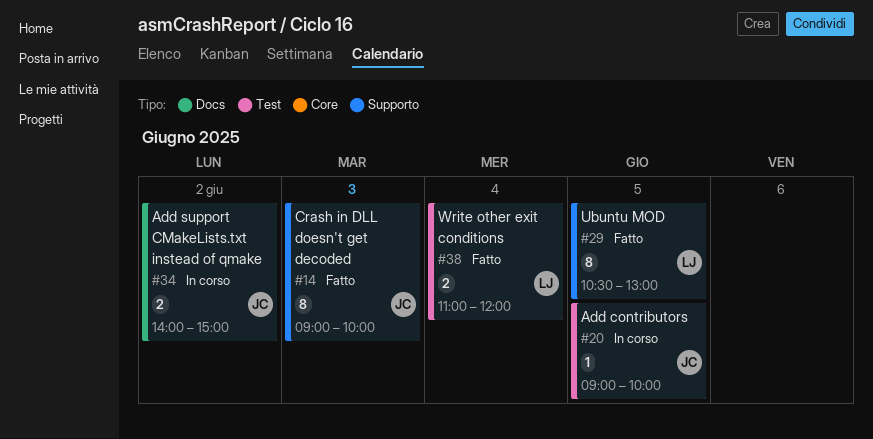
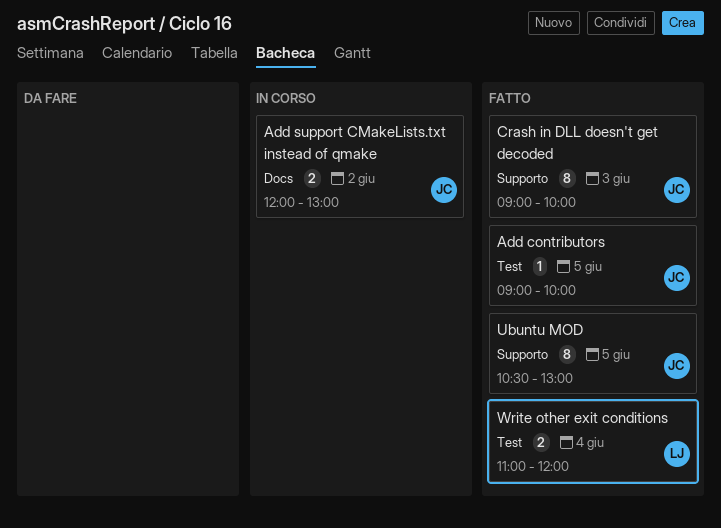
Add contributors, status: In corso -> Fatto
Add support CMakeLists.txt instead of qmake, begins: 14:00 -> 12:00
Add support CMakeLists.txt instead of qmake, ends: 15:00 -> 13:00
Ubuntu MOD, owner: LJ -> JC

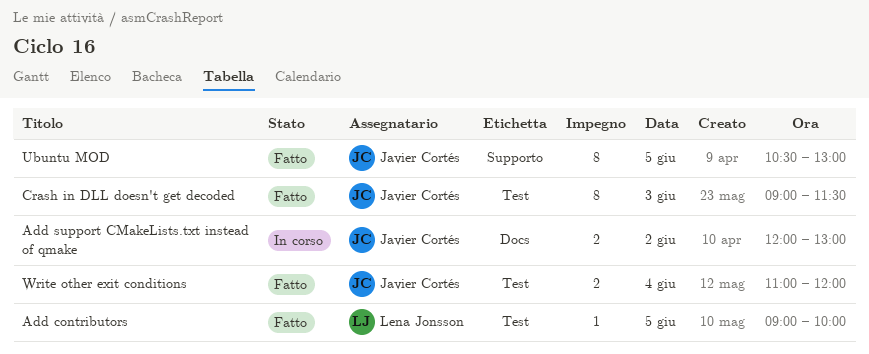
Add contributors, owner: Javier Cortés -> Lena Jonsson
Crash in DLL doesn't get decoded, label: Supporto -> Test
Crash in DLL doesn't get decoded, ends: 10:00 -> 11:30
Write other exit conditions, owner: Lena Jonsson -> Javier Cortés

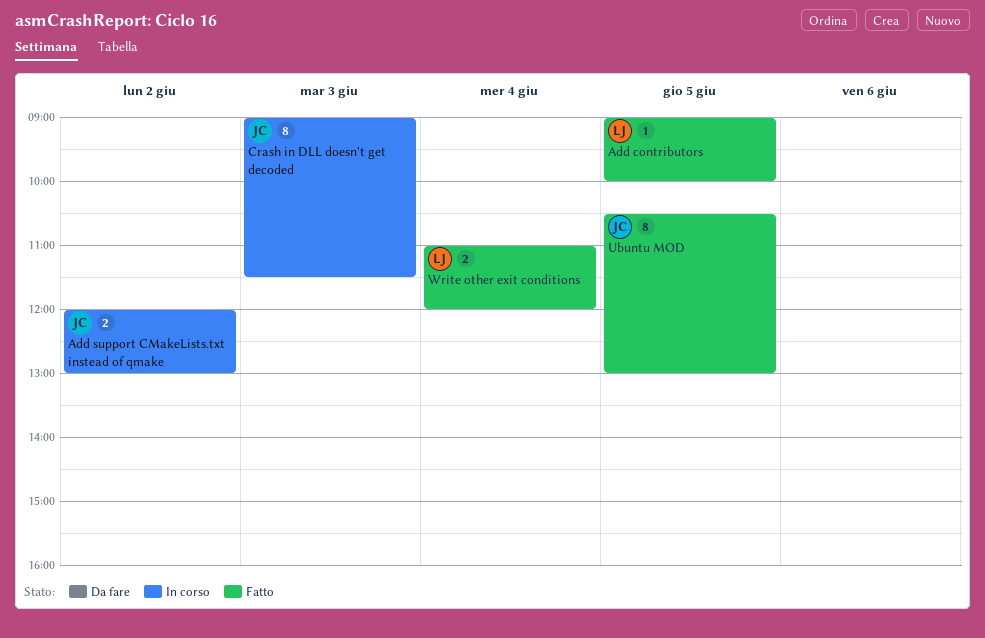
Crash in DLL doesn't get decoded, status: Fatto -> In corso
Write other exit conditions, owner: Javier Cortés -> Lena Jonsson

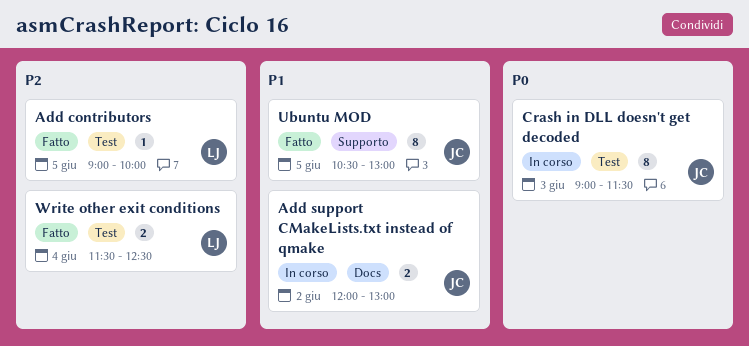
Write other exit conditions, begins: 11:00 -> 11:30
Write other exit conditions, ends: 12:00 -> 12:30

